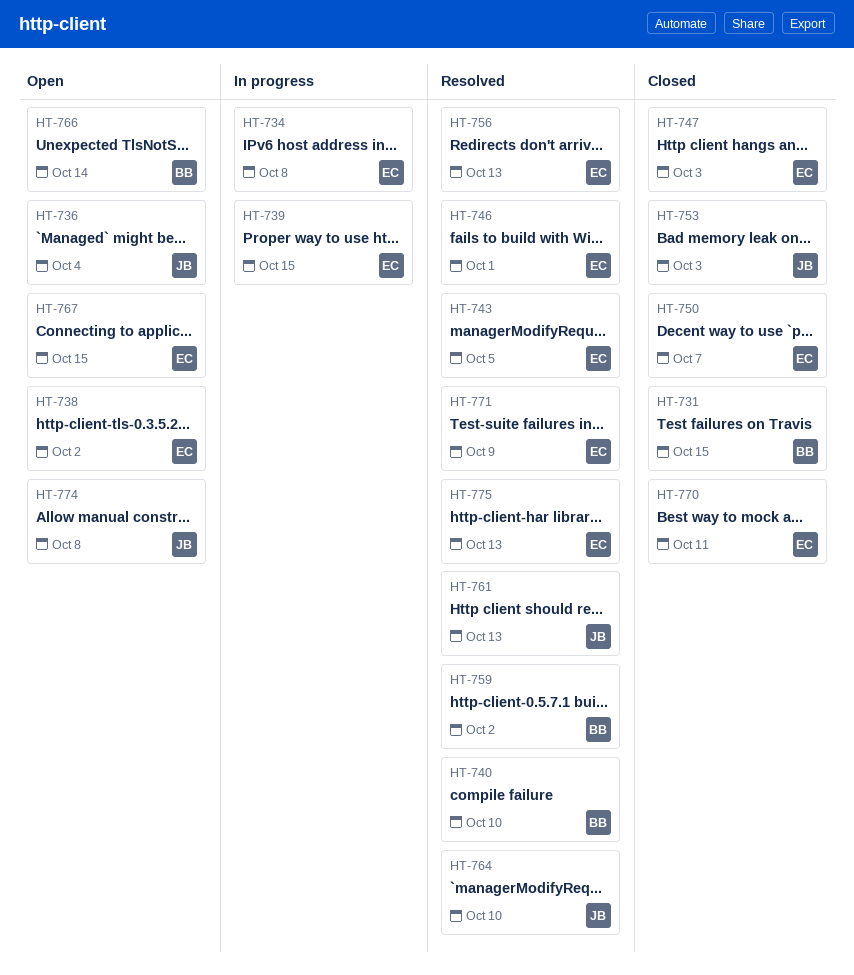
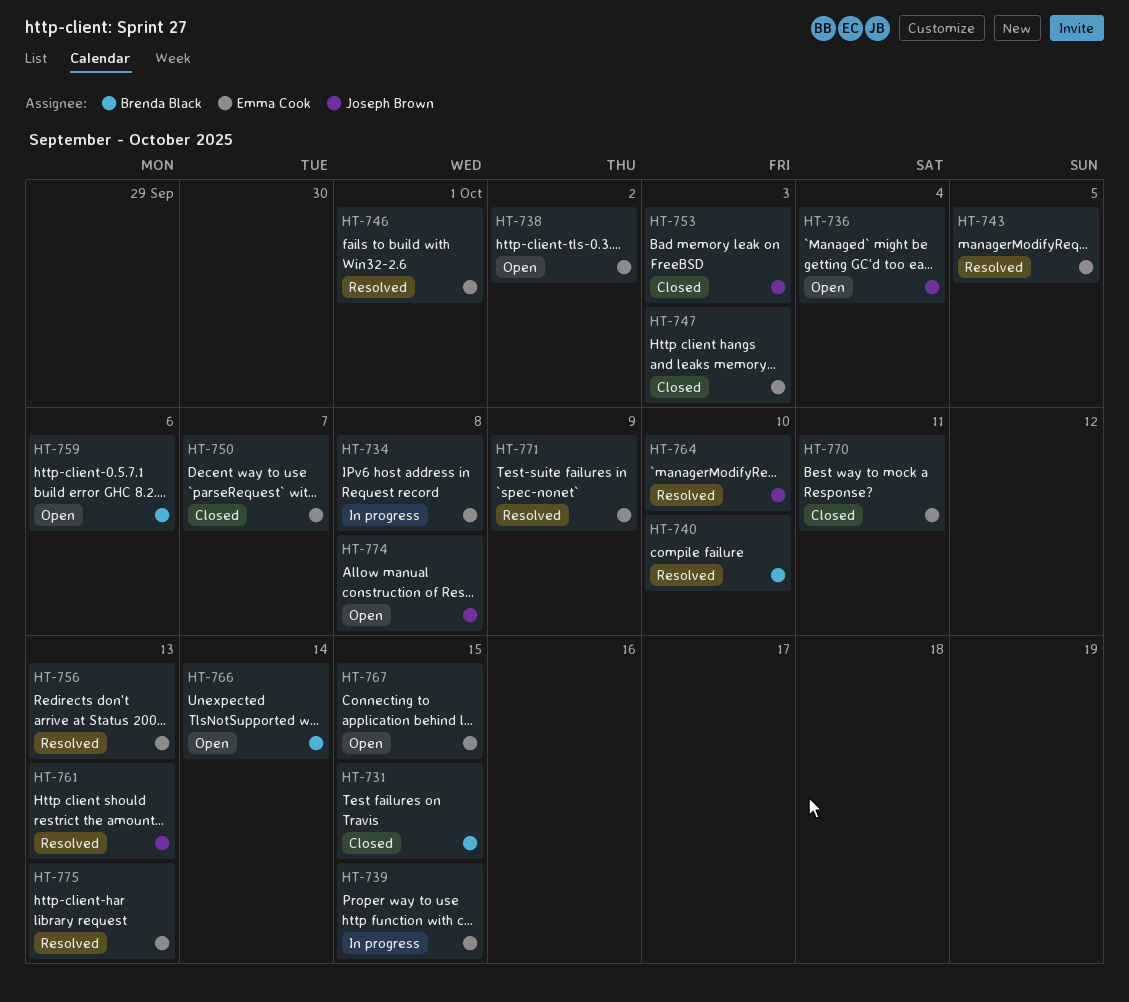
HT-759, status: Resolved -> Open
HT-759, due: Oct 2 -> Oct 6

